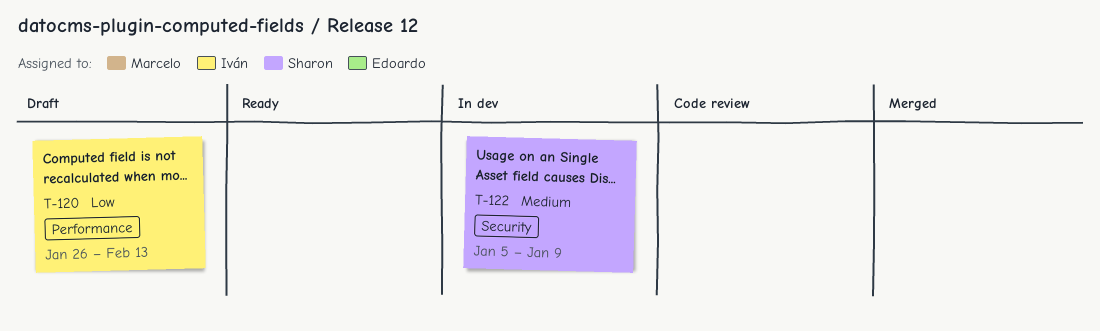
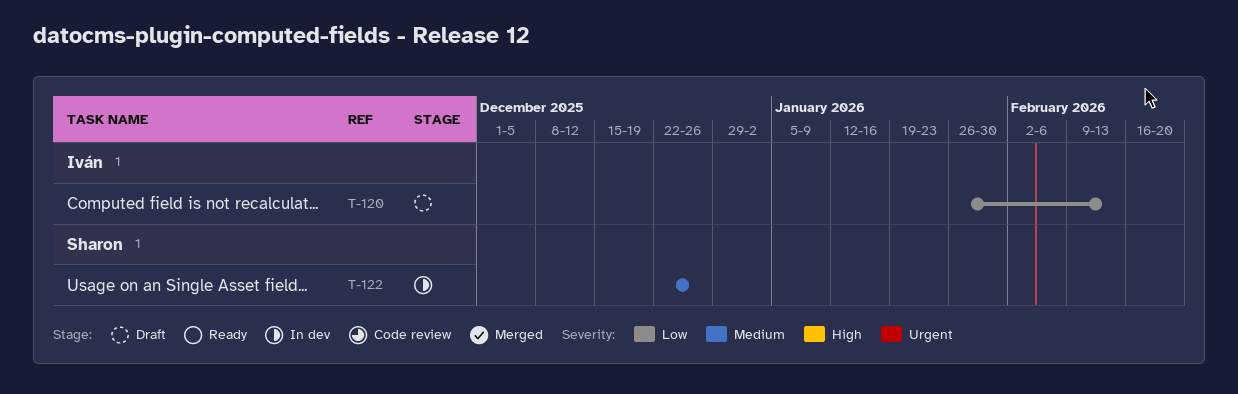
T-122, start: Jan 5 -> Dec 22
T-122, due: Jan 9 -> Dec 26

